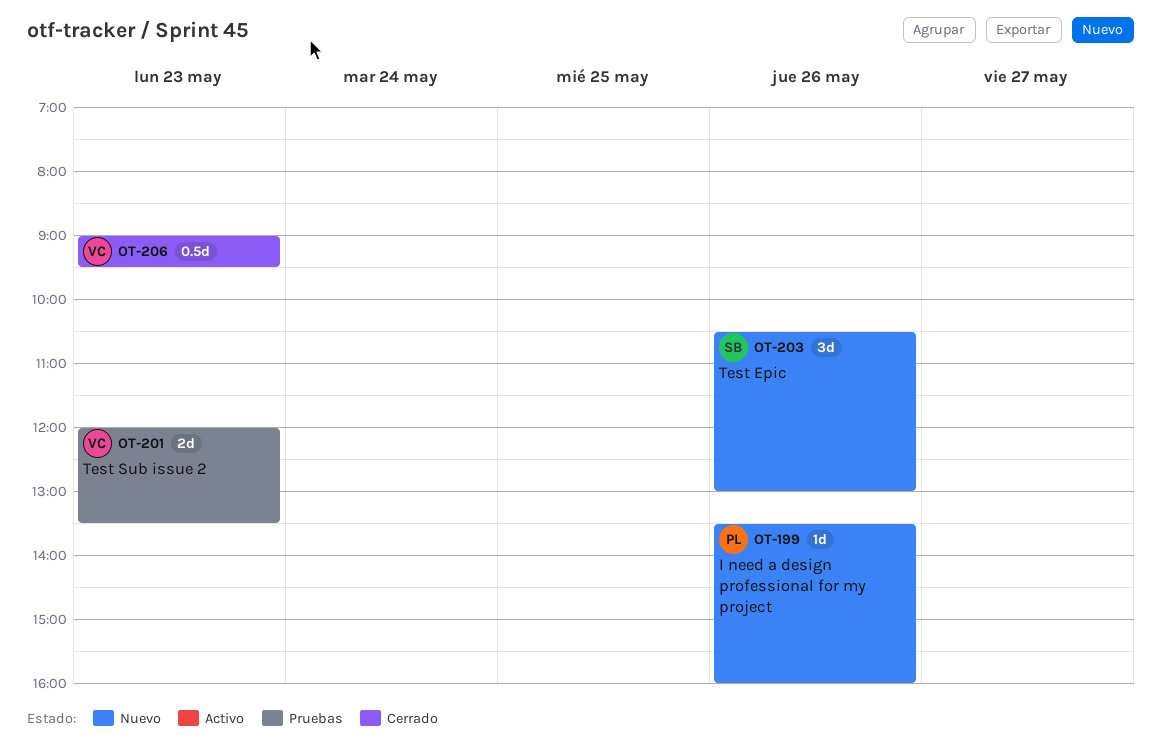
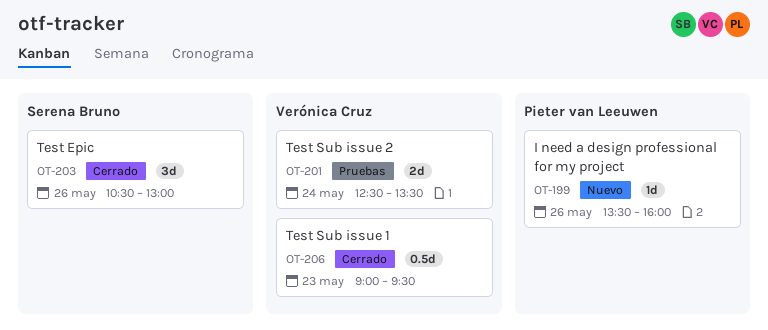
OT-201, day: May 23 -> May 24
OT-201, begins: 12:00 -> 12:30
OT-203, status: Nuevo -> Cerrado

